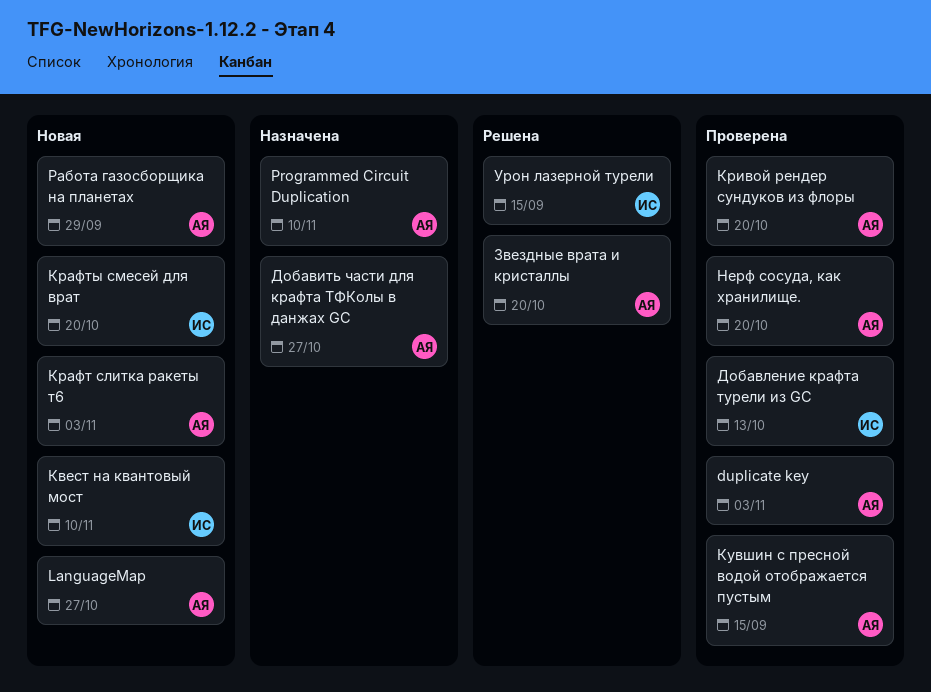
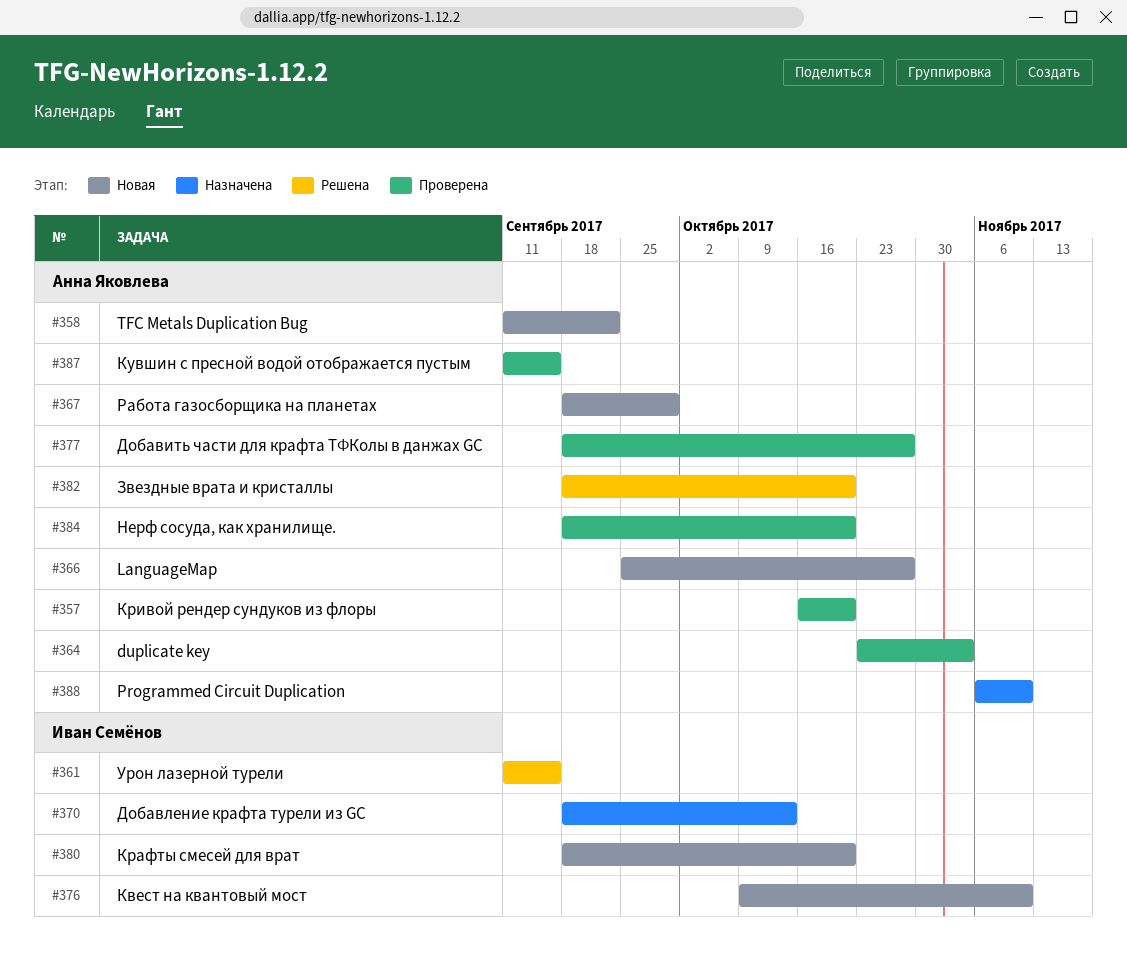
TFC Metals Duplication Bug: none -> present
Добавить части для крафта ТФКолы в данжах GC, status: Назначена -> Проверена
Добавление крафта турели из GC, status: Проверена -> Назначена
Крафт слитка ракеты т6: present -> none

